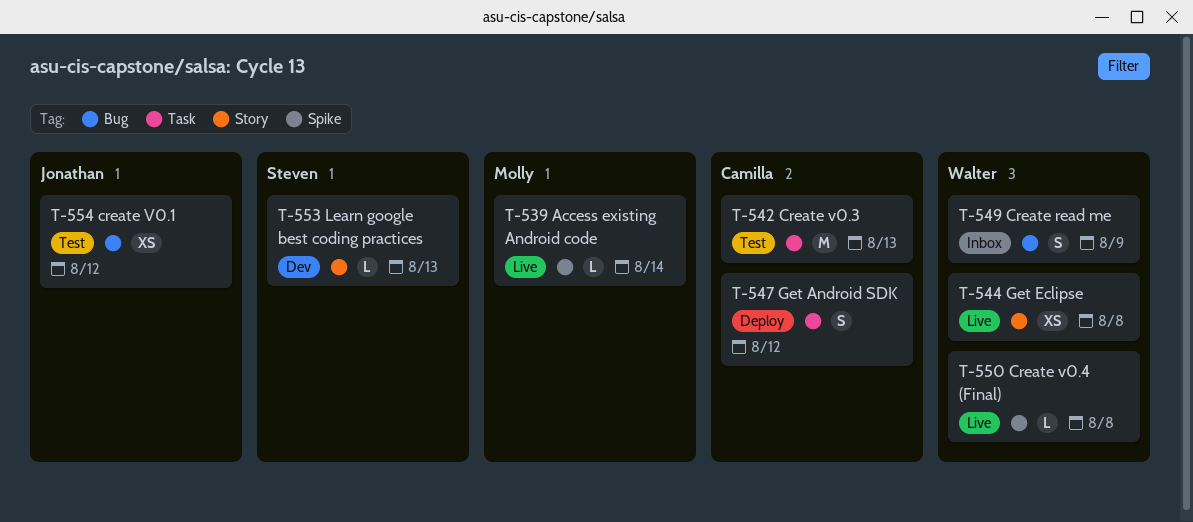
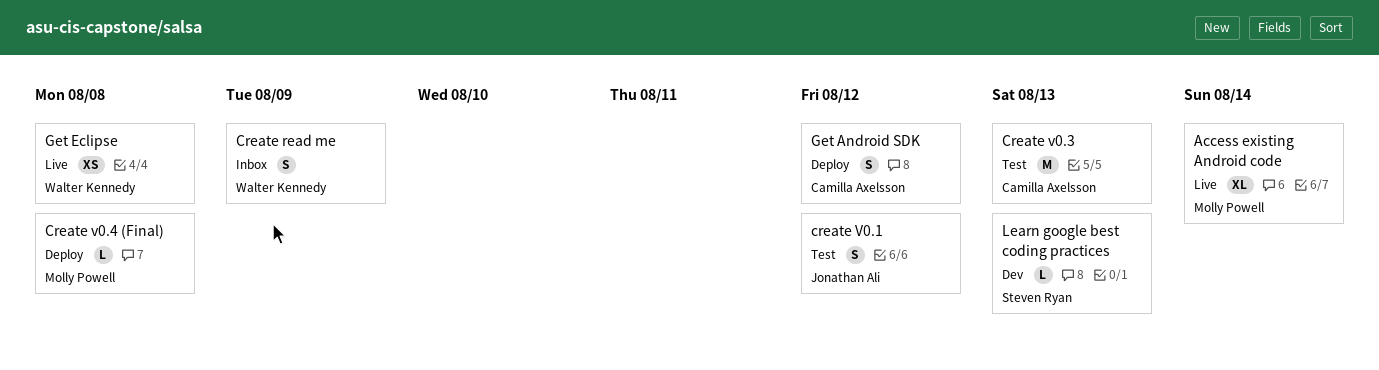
Access existing Android code, estimate: L -> XL
create V0.1, estimate: XS -> S
Create v0.4 (Final), status: Live -> Deploy
Create v0.4 (Final), owner: Walter Kennedy -> Molly Powell

